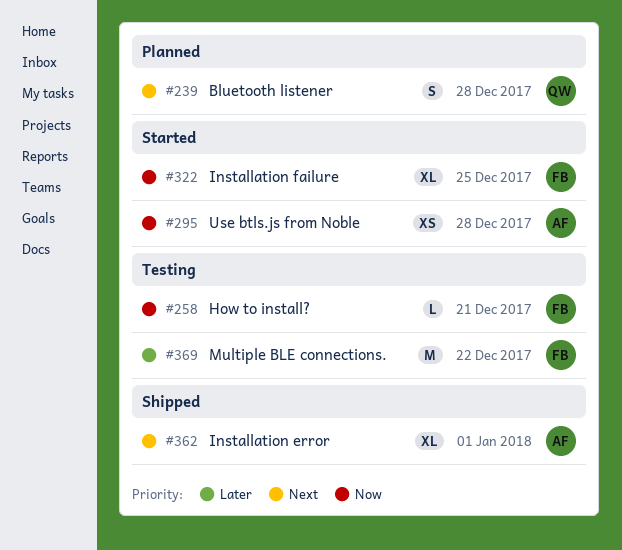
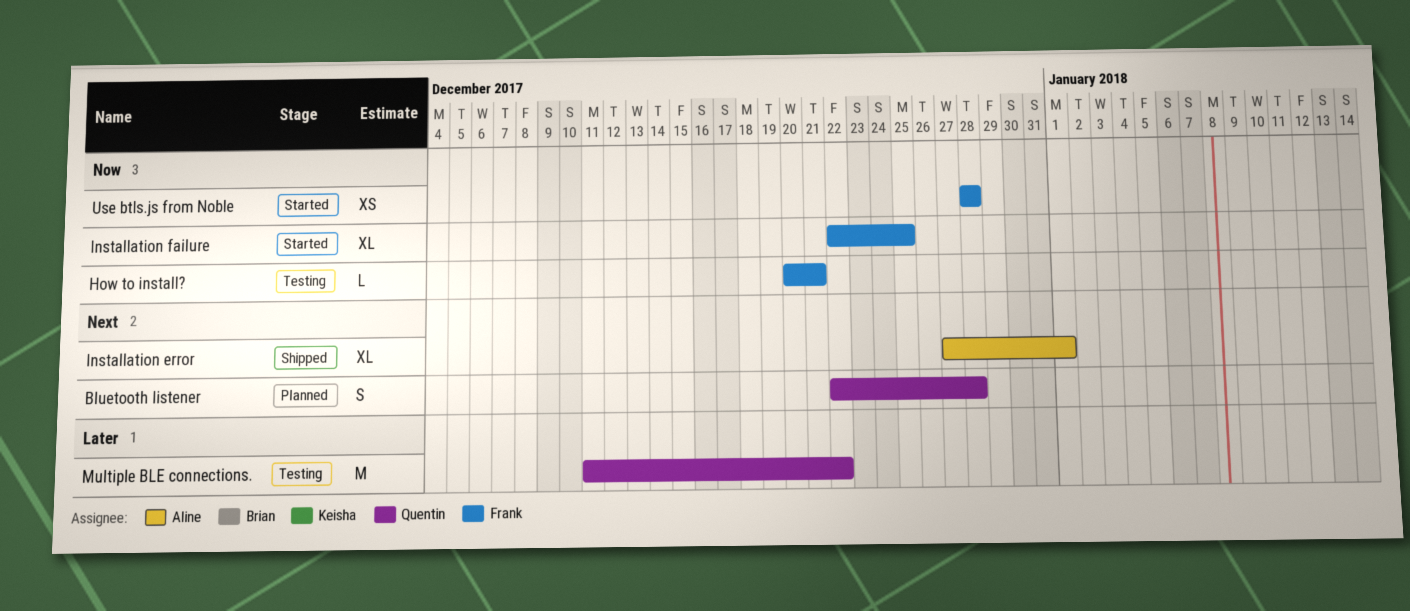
Multiple BLE connections., owner: Frank -> Quentin
Use btls.js from Noble, owner: Aline -> Frank

